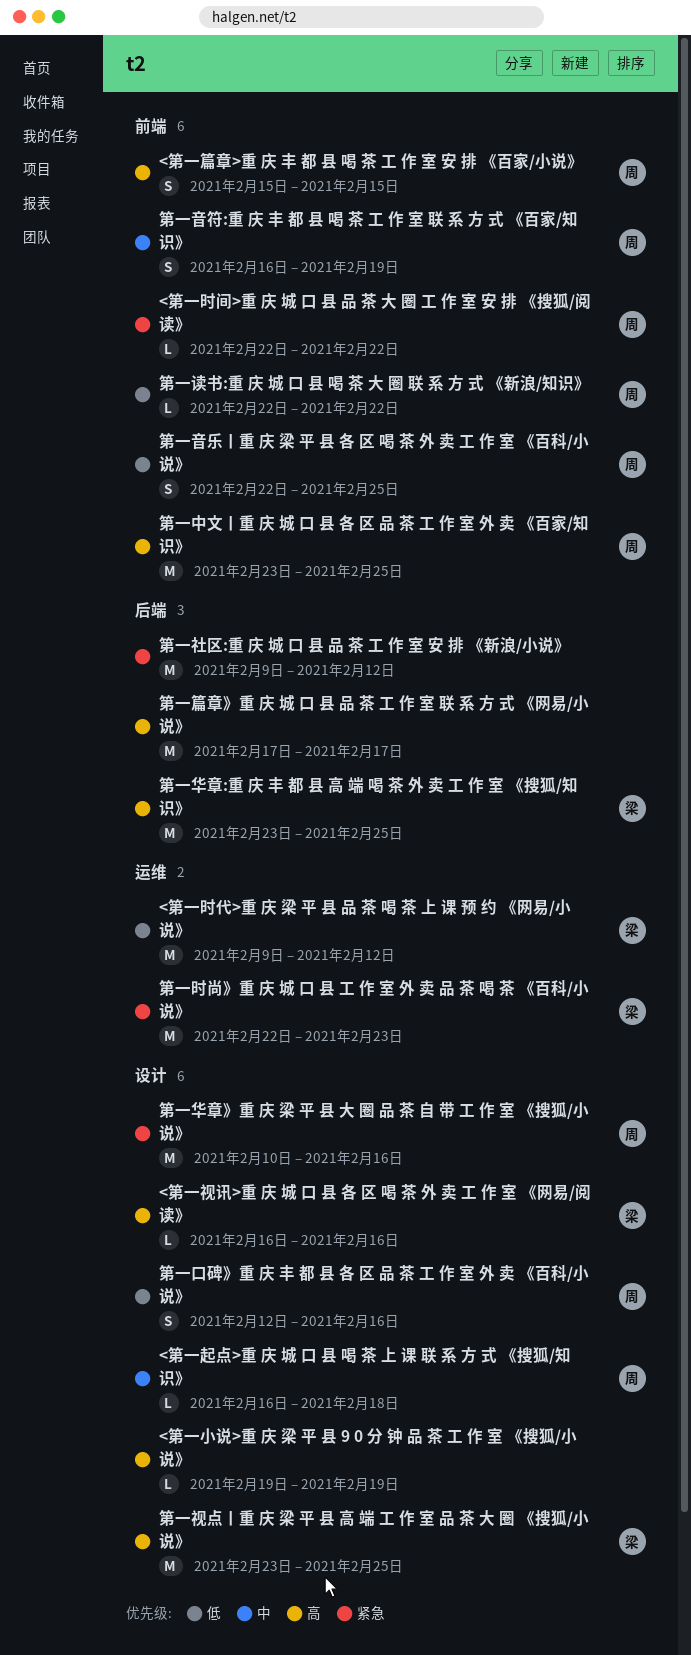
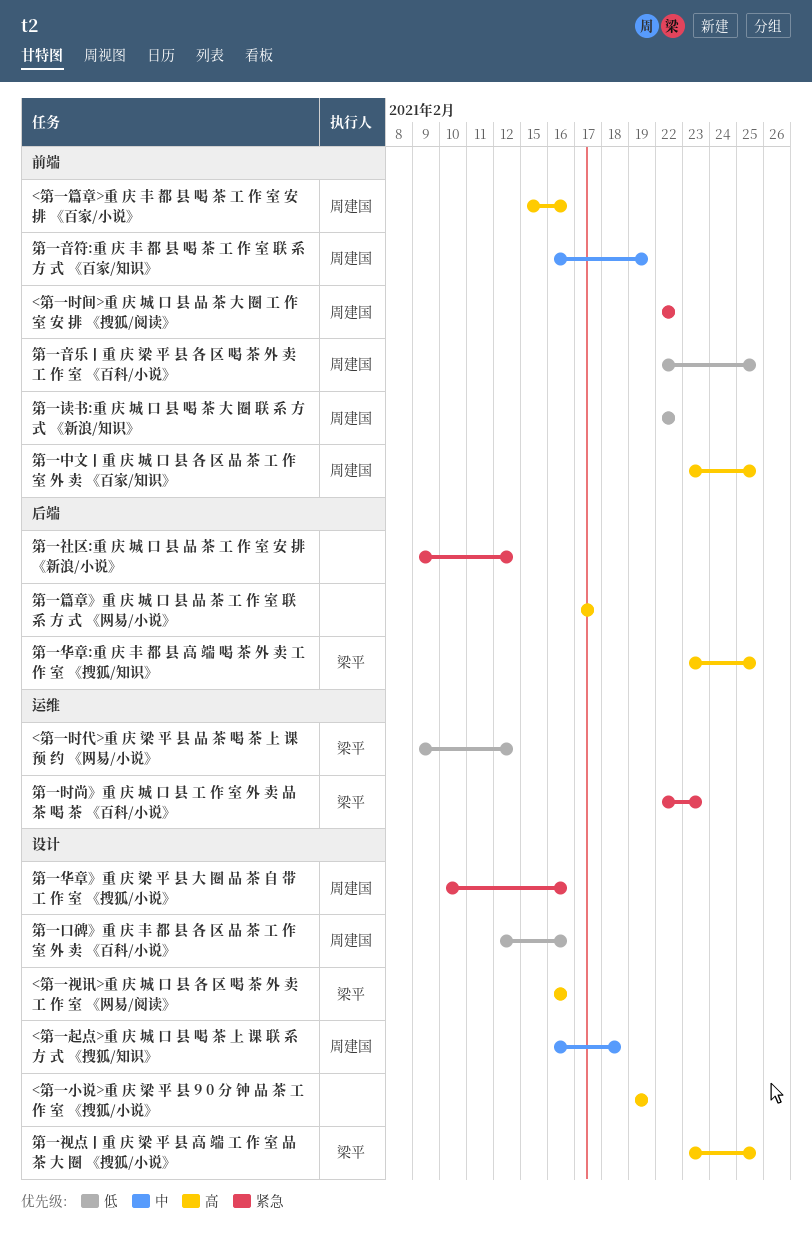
<第一篇章>重 庆 丰 都 县 喝 茶 工 作 室 安 排 《百家/小说》, due: Feb 15 -> Feb 16

